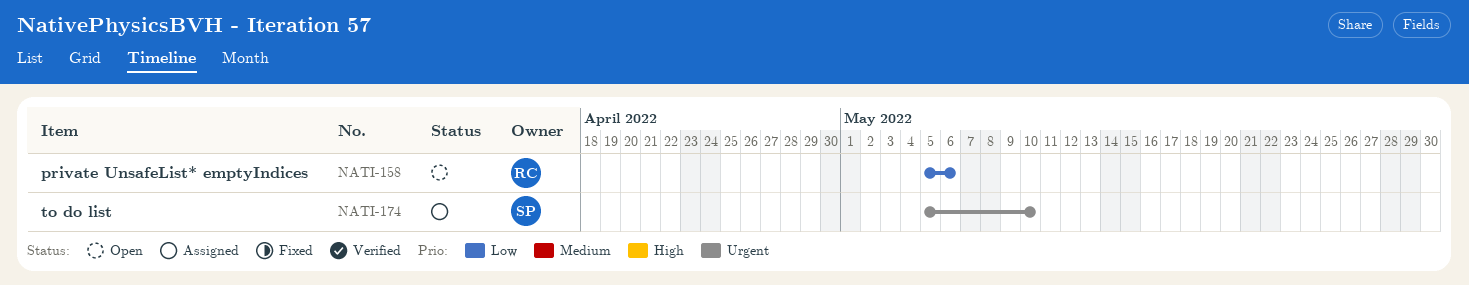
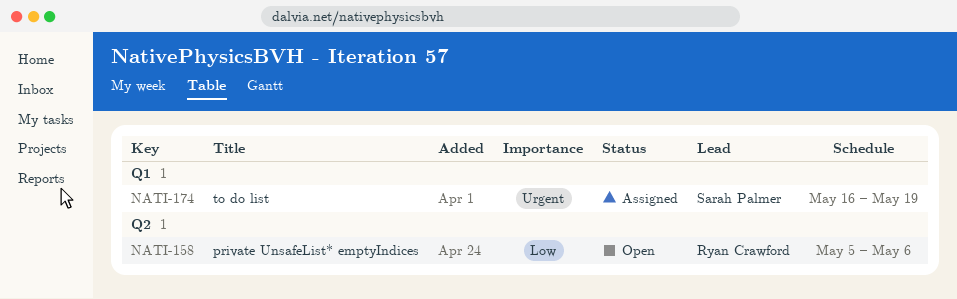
NATI-174, start: May 5 -> May 16
NATI-174, due: May 10 -> May 19

